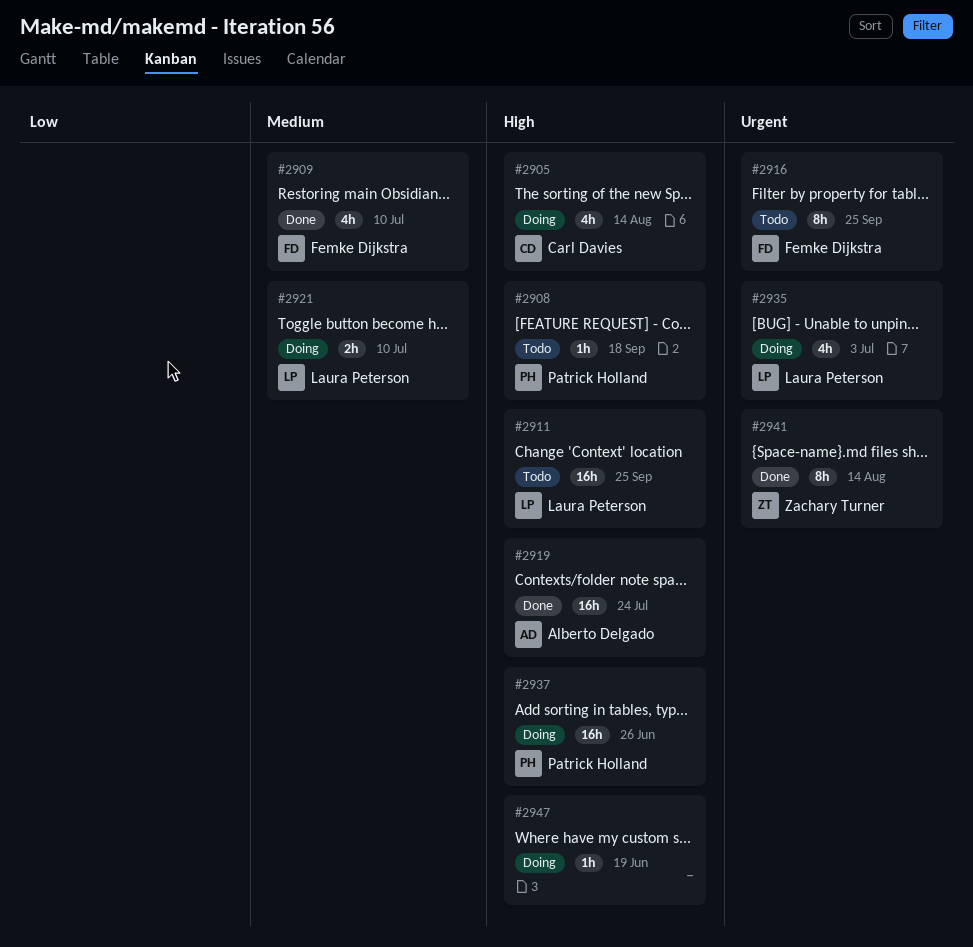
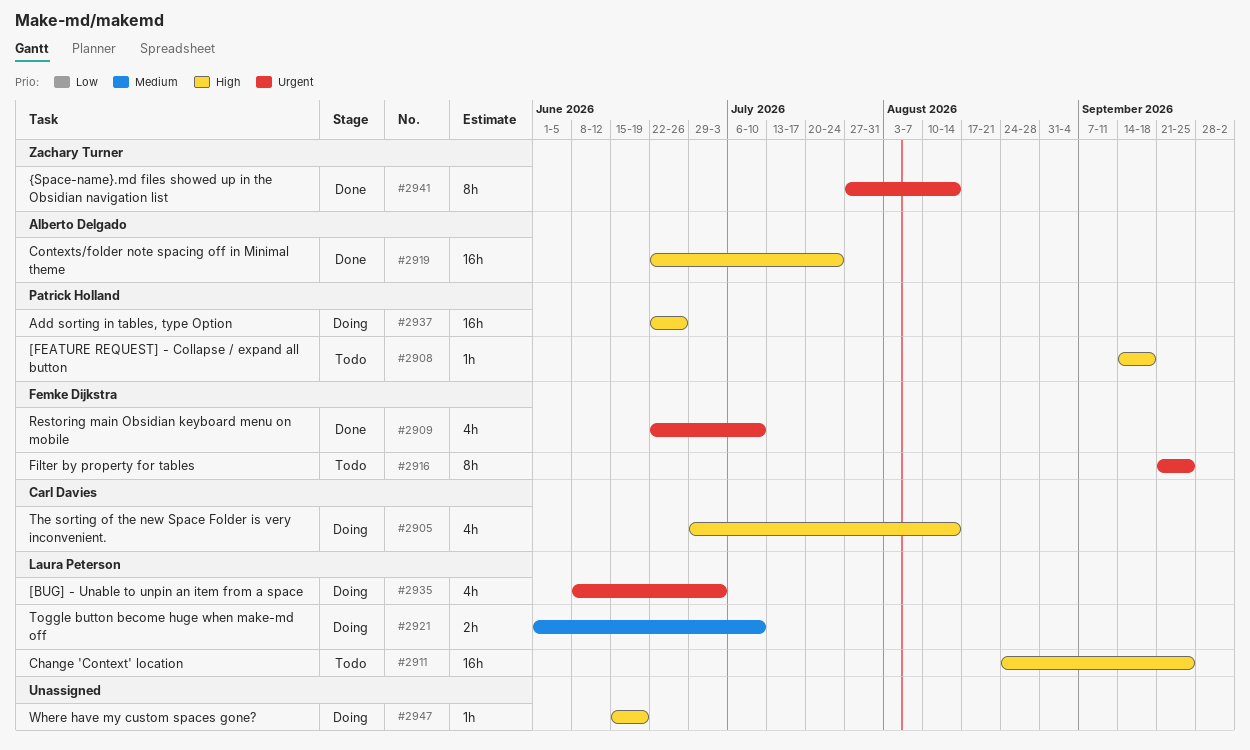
#2909, priority: Medium -> Urgent

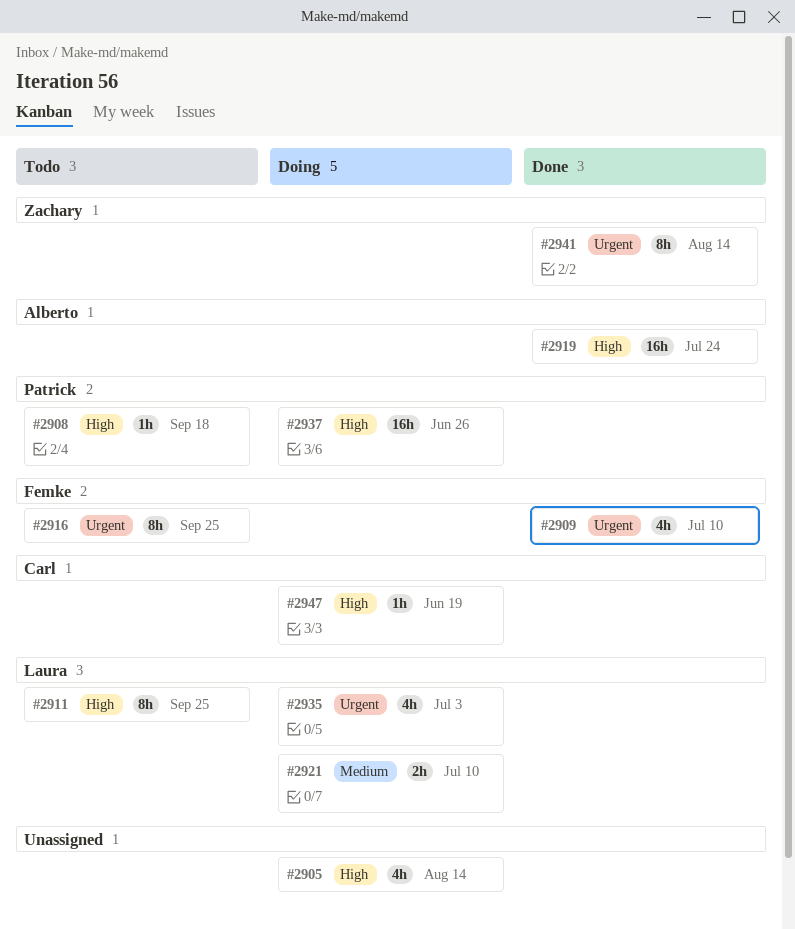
#2905, owner: Carl Davies -> none
#2911, estimate: 16h -> 8h
#2947, owner: none -> Carl Davies

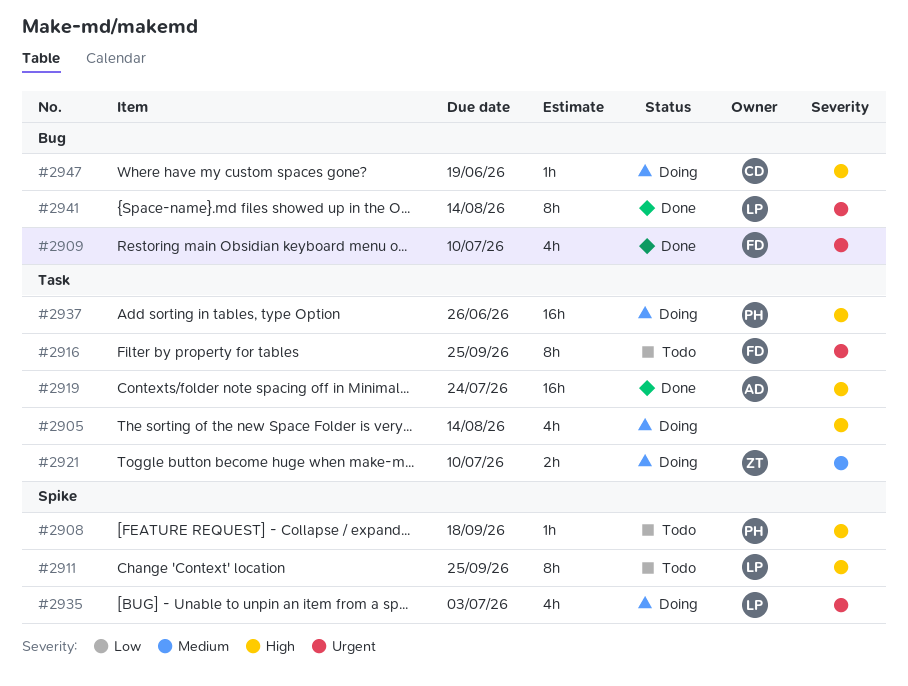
#2921, owner: Laura -> Zachary
#2941, owner: Zachary -> Laura

